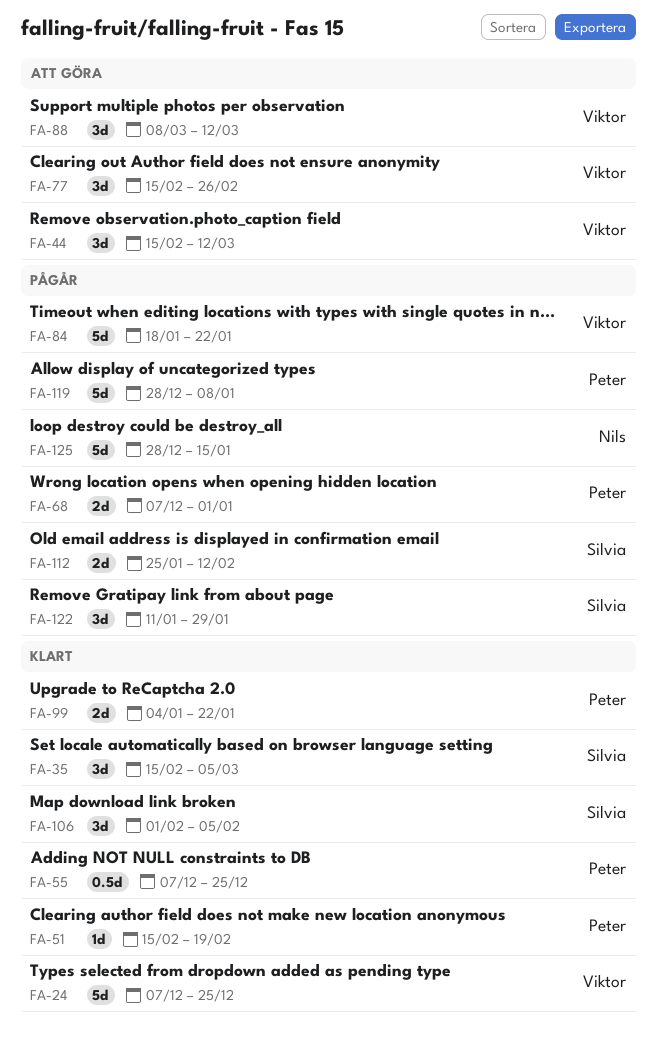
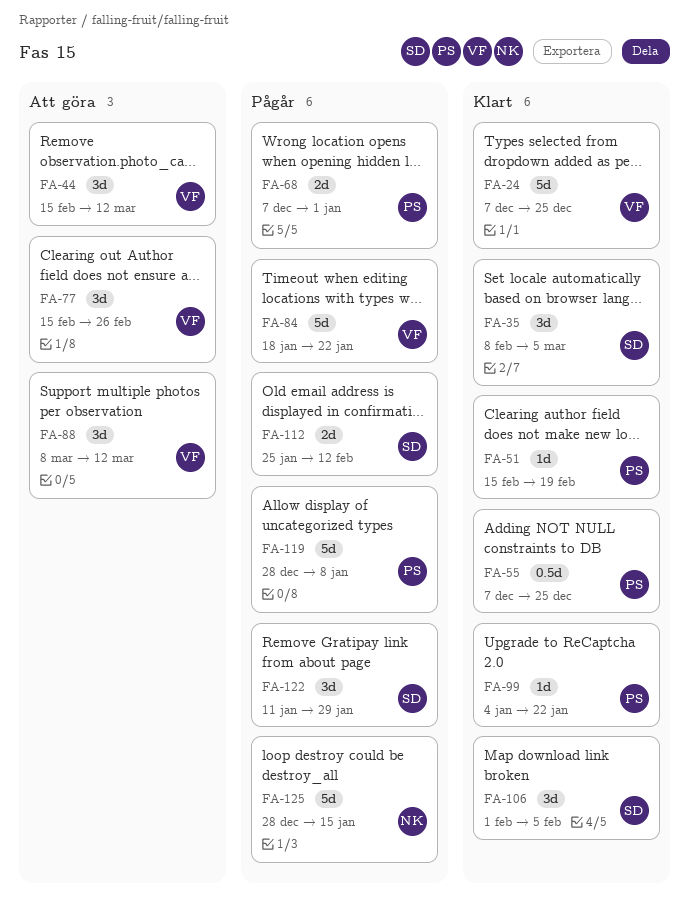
FA-35, start: Feb 15 -> Feb 8
FA-99, estimate: 2d -> 1d

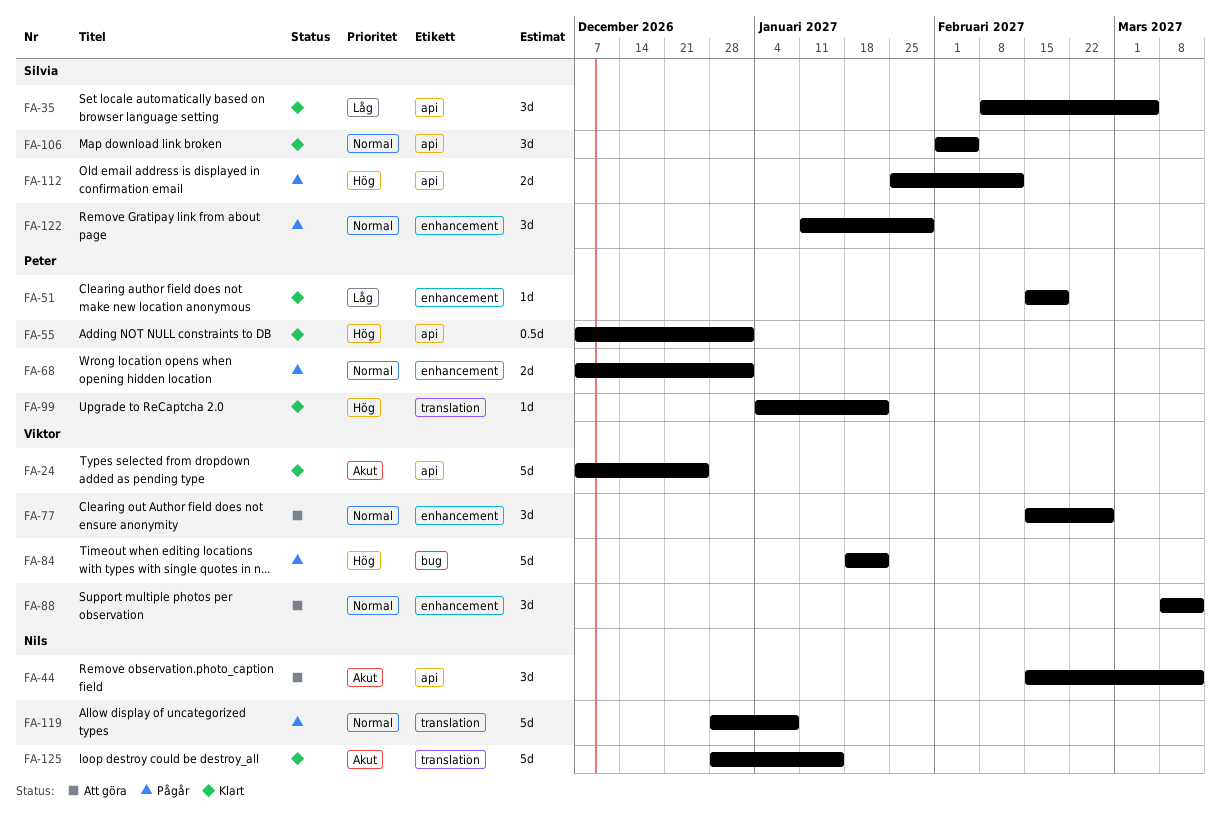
FA-44, owner: Viktor -> Nils
FA-55, due: Dec 25 -> Jan 1
FA-119, owner: Peter -> Nils
FA-125, status: Pågår -> Klart

